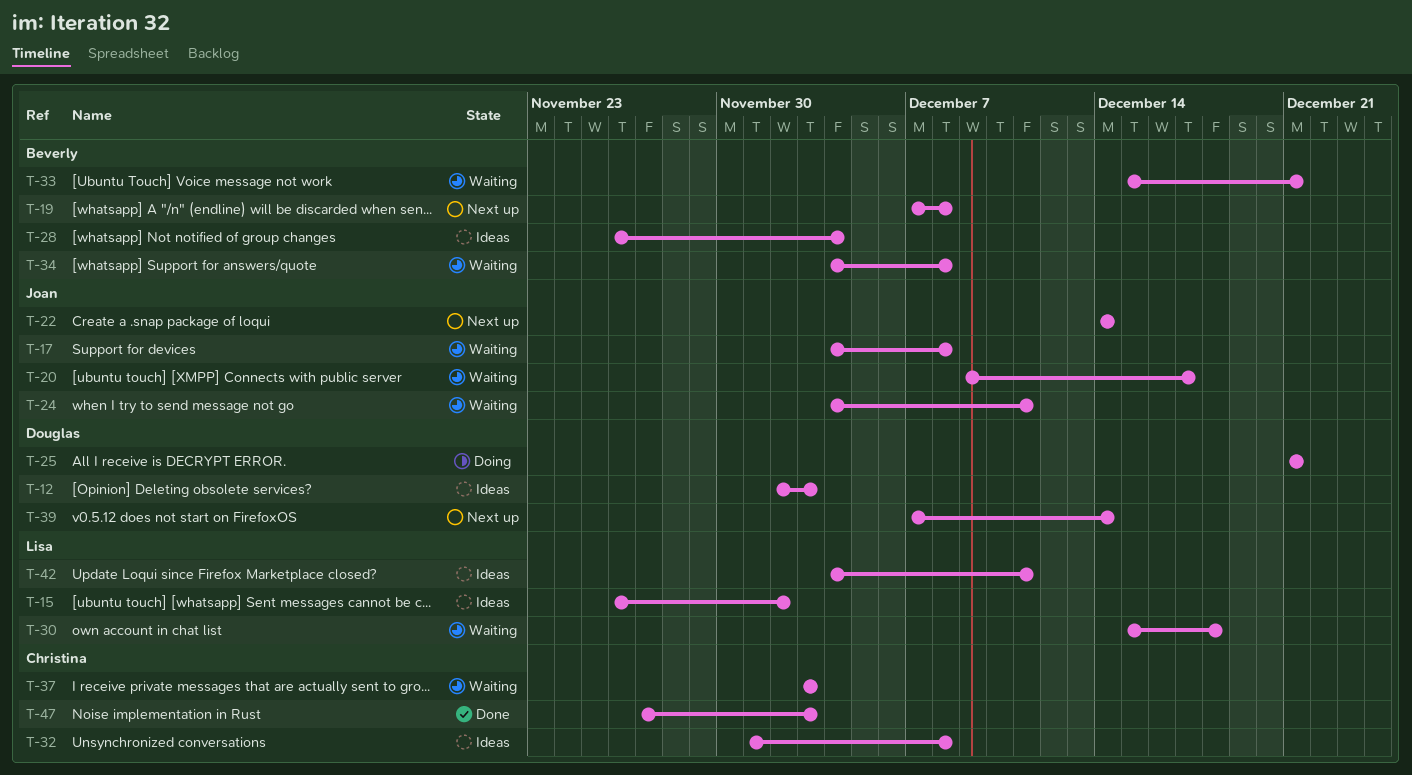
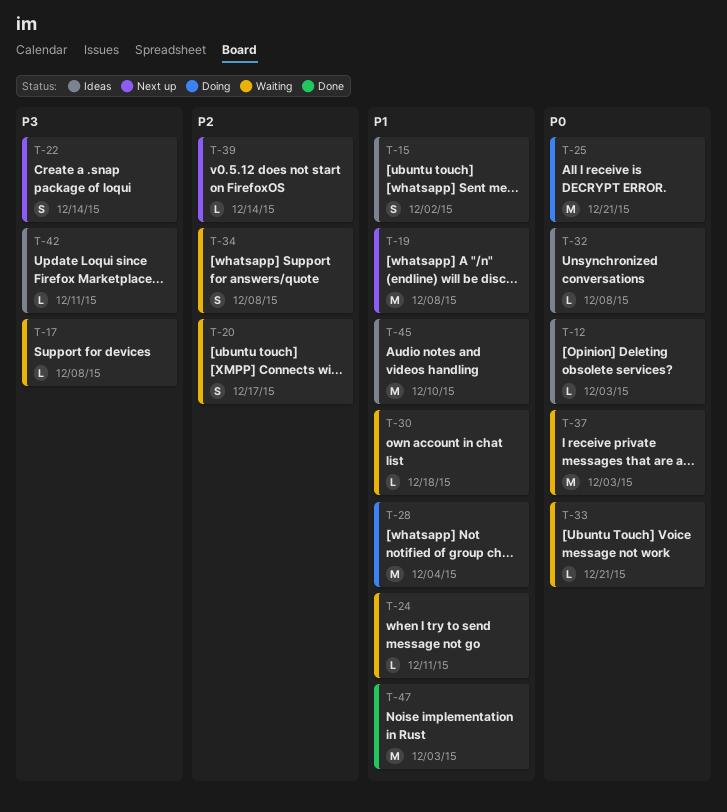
T-28, status: Ideas -> Doing
T-45: none -> present

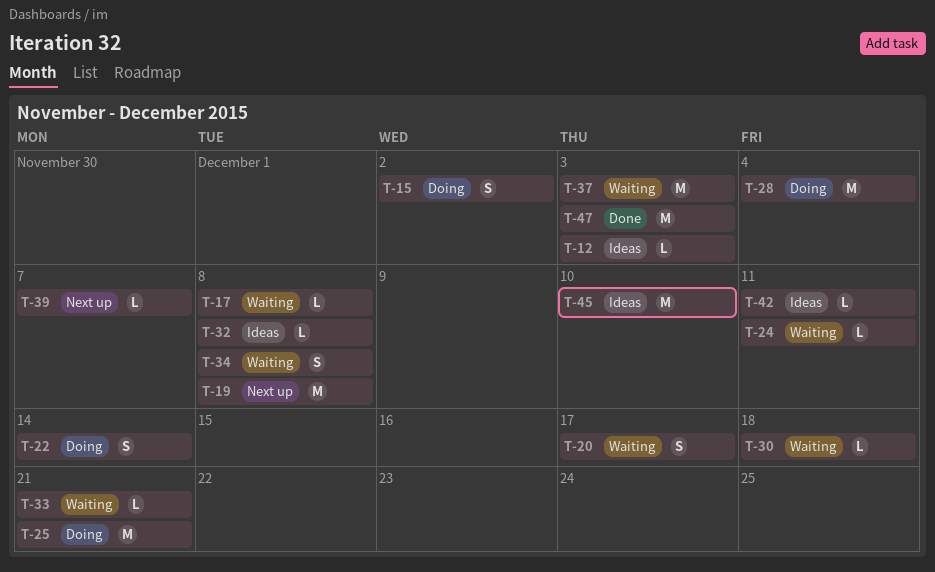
T-15, status: Ideas -> Doing
T-22, status: Next up -> Doing
T-39, due: Dec 14 -> Dec 7

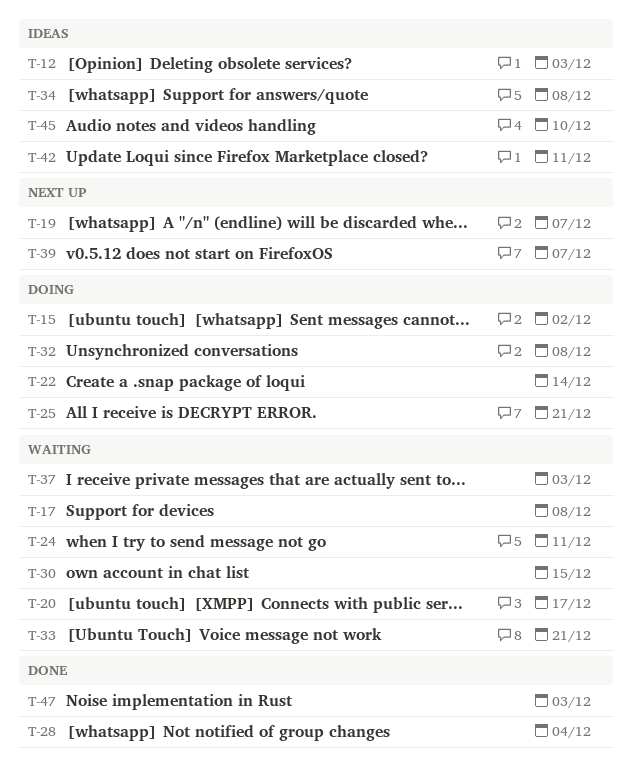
T-19, due: Dec 8 -> Dec 7
T-28, status: Doing -> Done
T-30, due: Dec 18 -> Dec 15
T-32, status: Ideas -> Doing
T-34, status: Waiting -> Ideas

